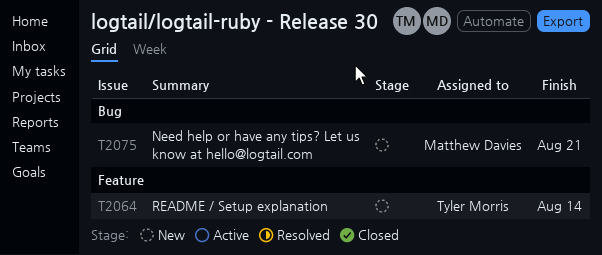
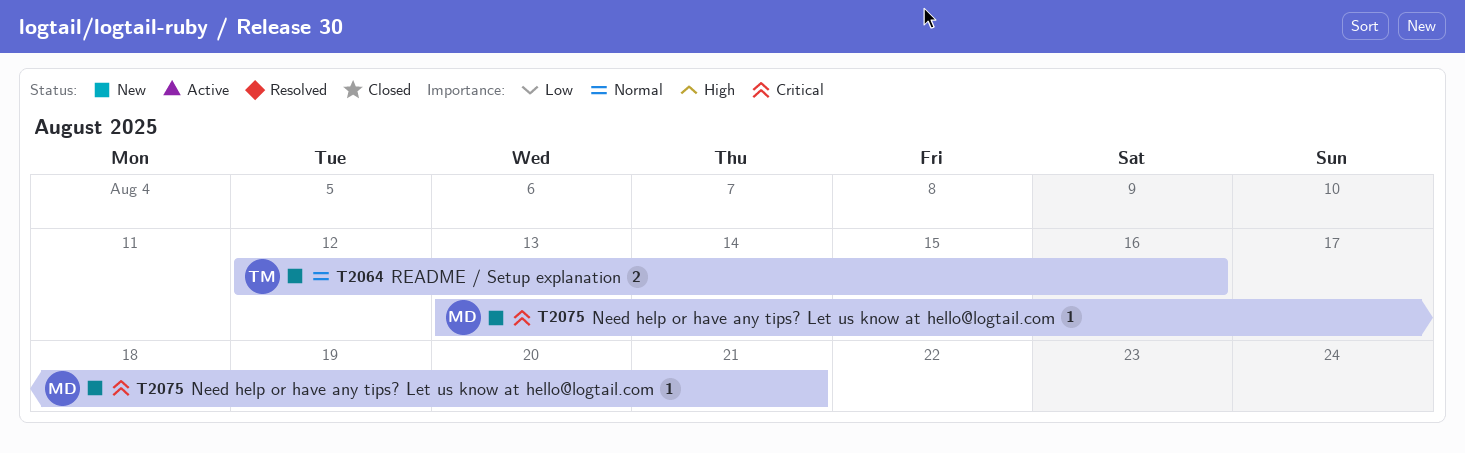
T2064, due: Aug 14 -> Aug 16

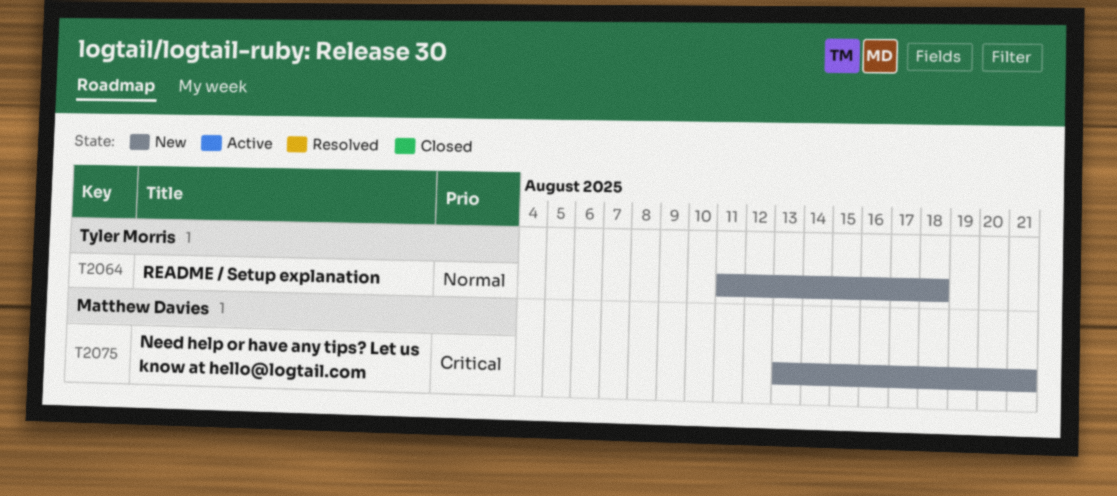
T2064, start: Aug 12 -> Aug 11
T2064, due: Aug 16 -> Aug 18

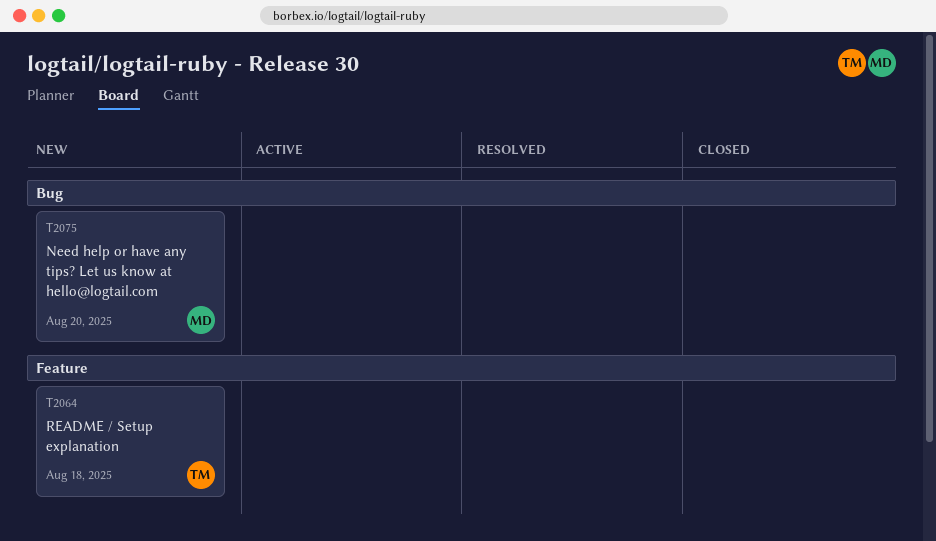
T2075, due: Aug 21 -> Aug 20

